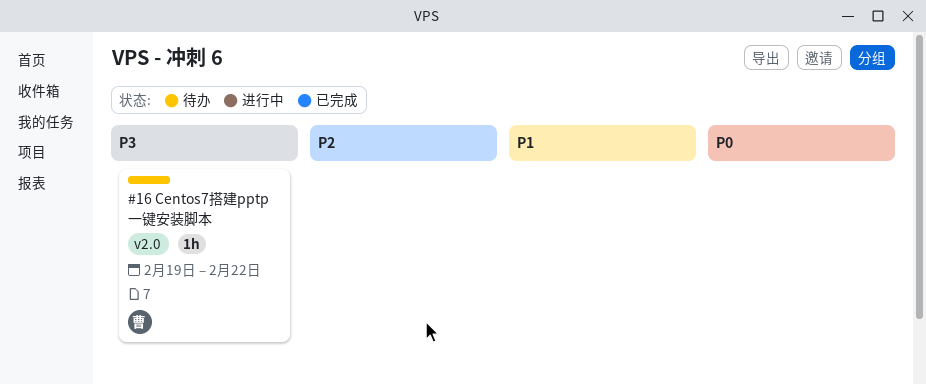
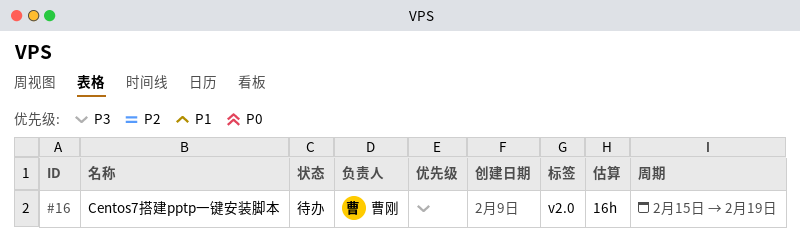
#16, estimate: 1h -> 16h
#16, start: Feb 19 -> Feb 15
#16, due: Feb 22 -> Feb 19

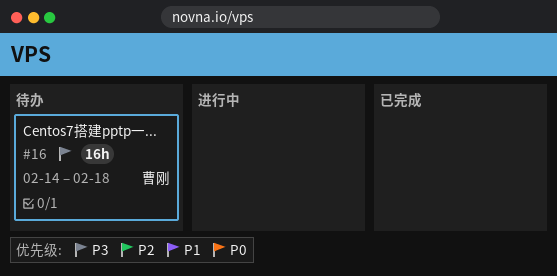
#16, start: Feb 15 -> Feb 14
#16, due: Feb 19 -> Feb 18

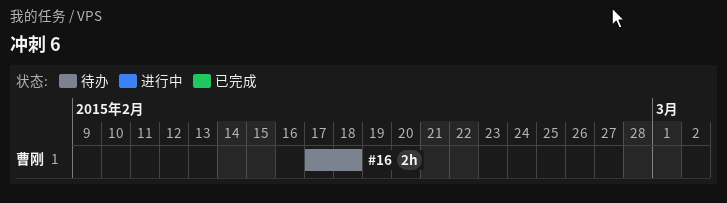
#16, estimate: 16h -> 2h
#16, start: Feb 14 -> Feb 17

